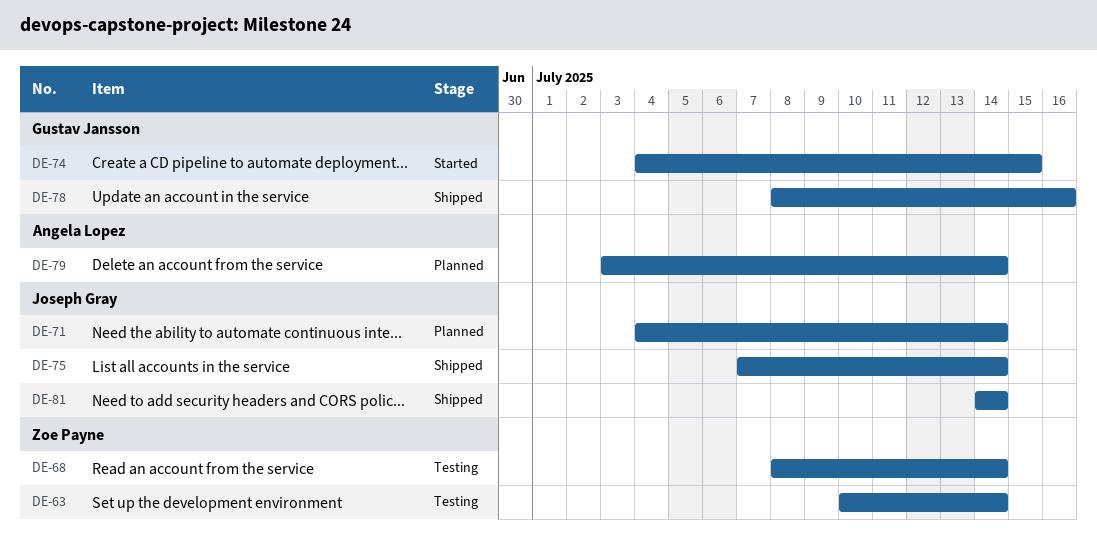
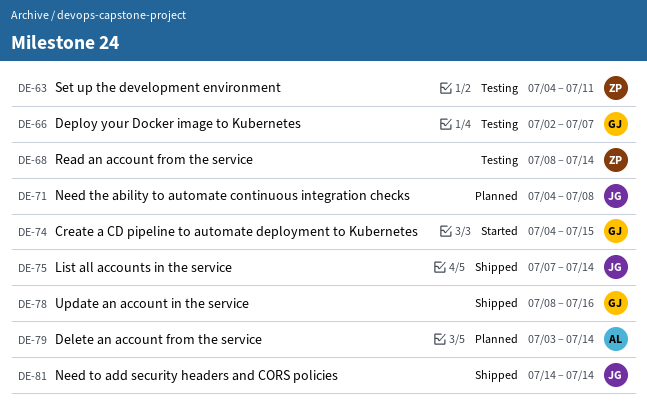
DE-63, start: Jul 10 -> Jul 4
DE-63, due: Jul 14 -> Jul 11
DE-66: none -> present
DE-71, due: Jul 14 -> Jul 8

